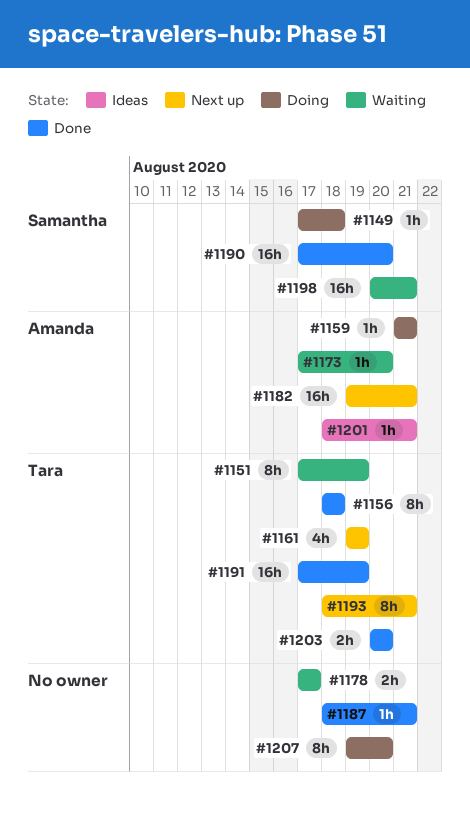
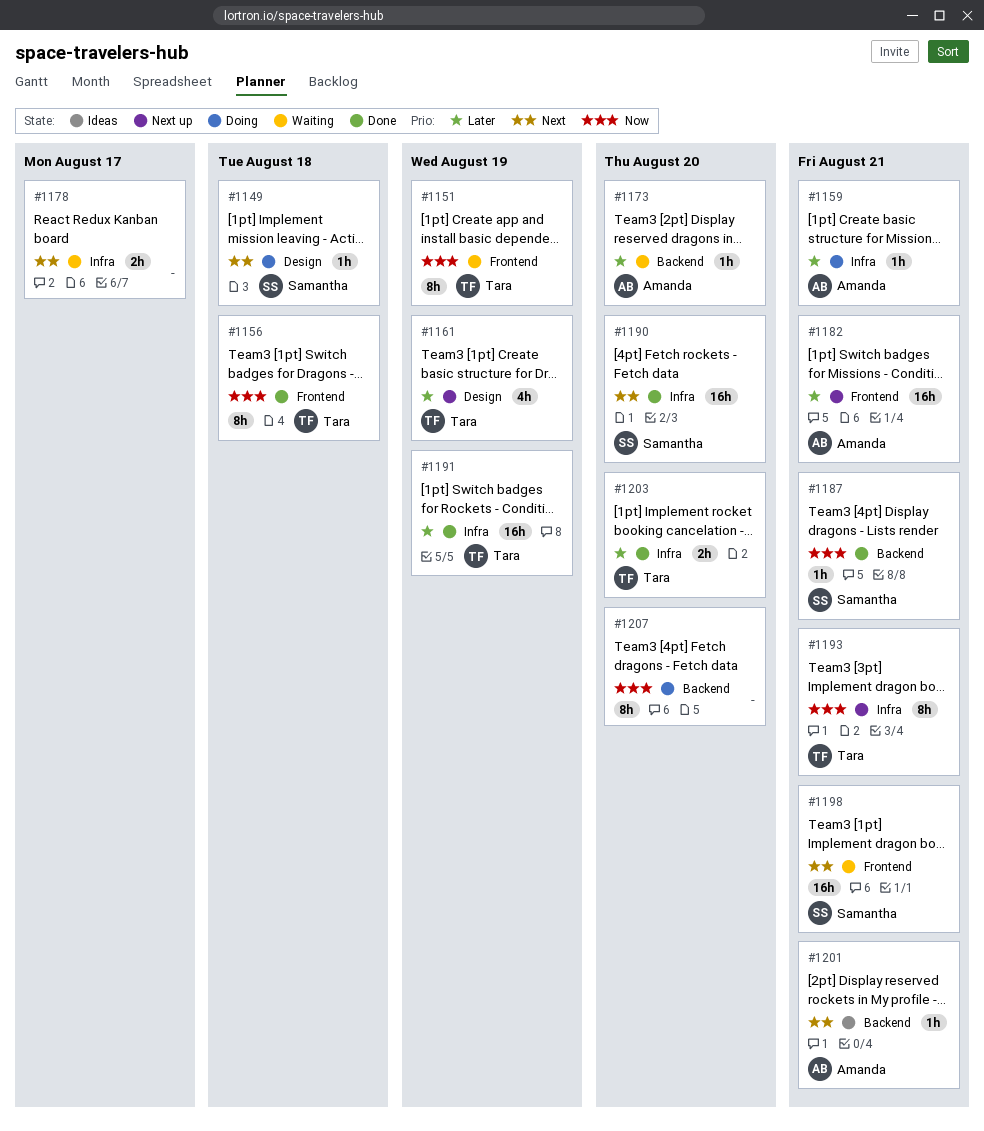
#1187, owner: none -> Samantha

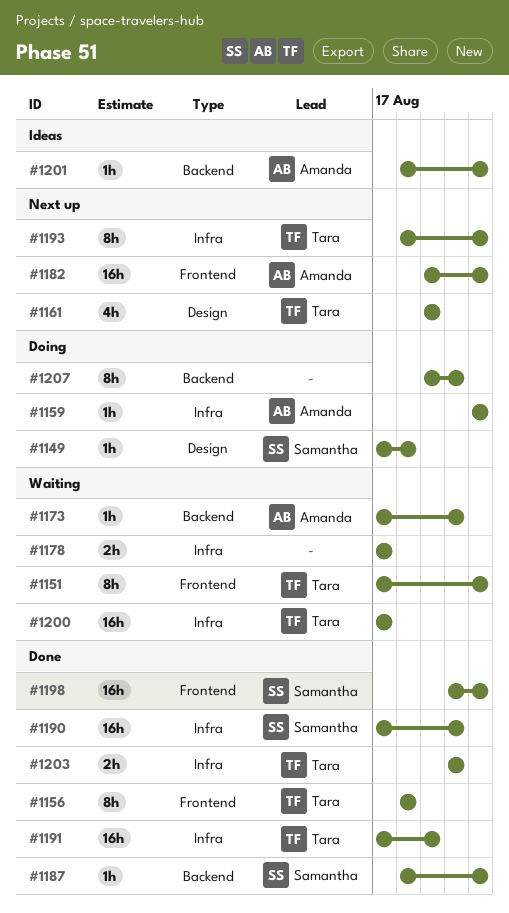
#1151, due: Aug 19 -> Aug 21
#1198, status: Waiting -> Done
#1200: none -> present

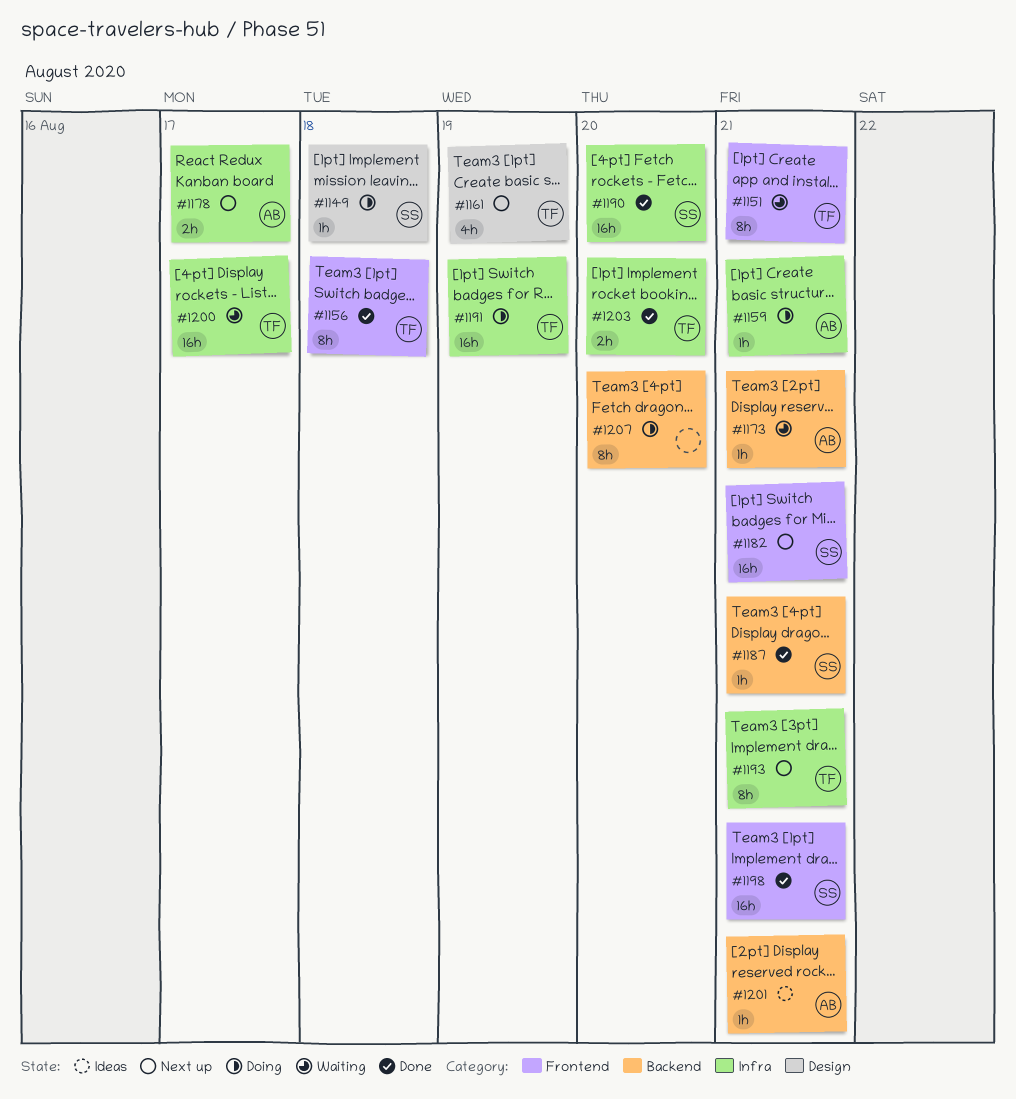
#1173, due: Aug 20 -> Aug 21
#1178, status: Waiting -> Next up
#1178, owner: none -> Amanda
#1182, owner: Amanda -> Samantha
#1191, status: Done -> Doing

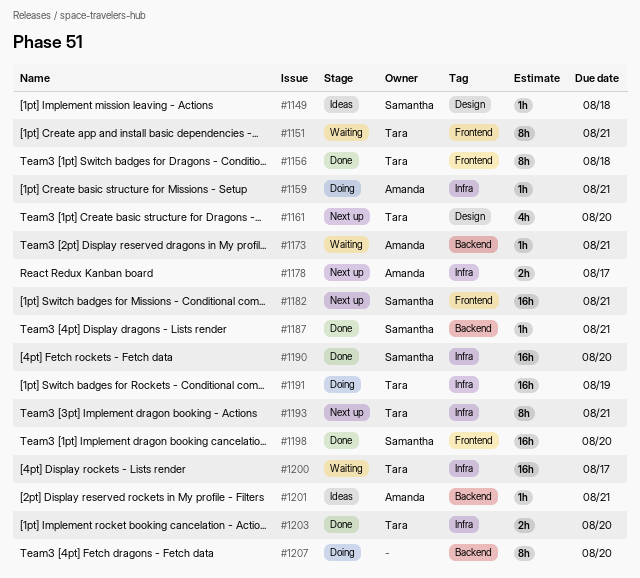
#1149, status: Doing -> Ideas
#1161, due: Aug 19 -> Aug 20
#1198, due: Aug 21 -> Aug 20

